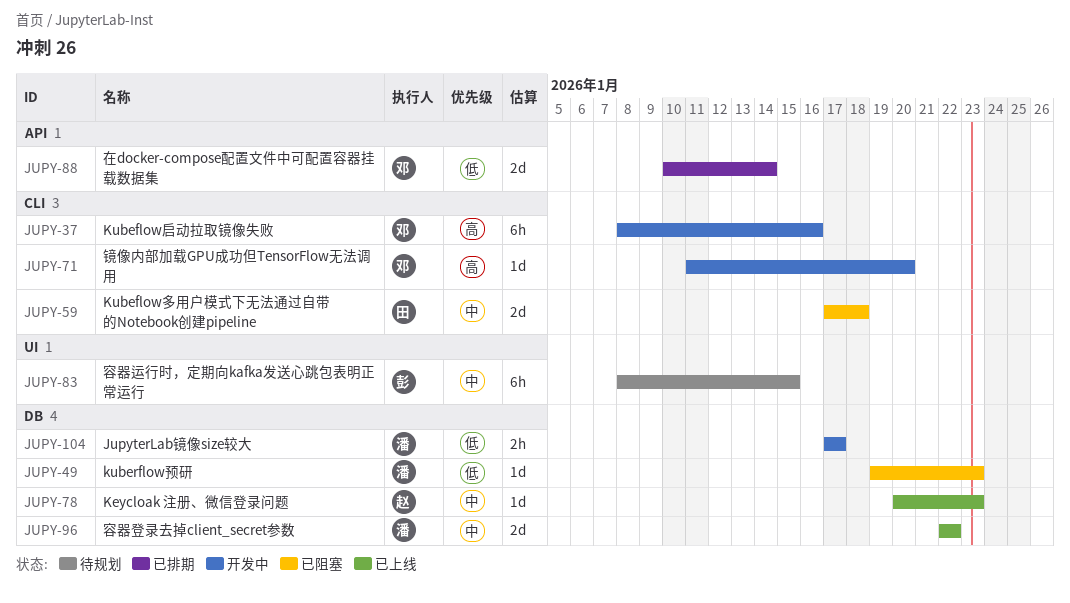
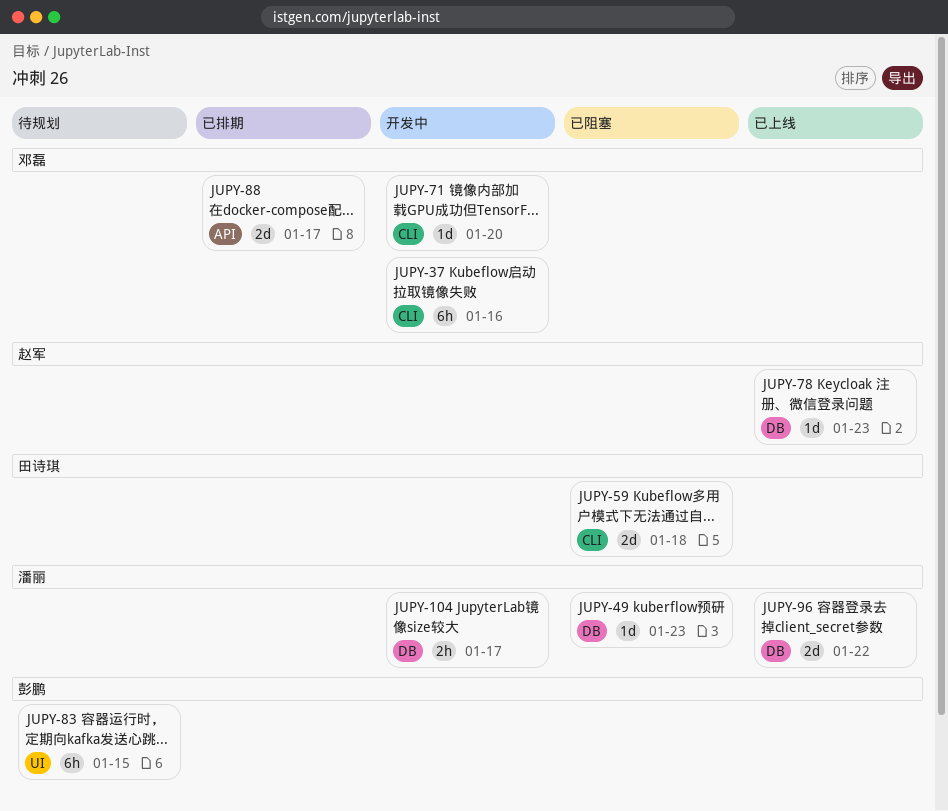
JUPY-88, due: Jan 14 -> Jan 17

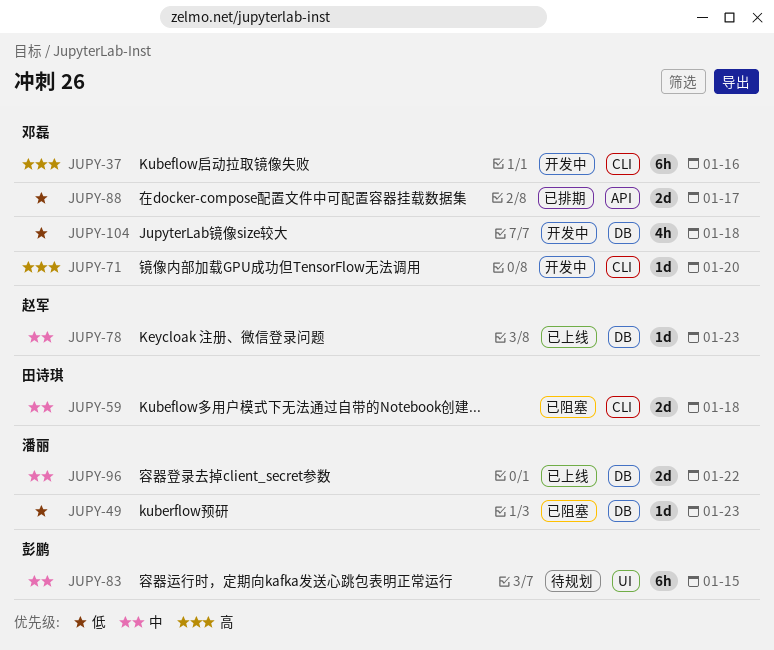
JUPY-104, owner: 潘丽 -> 邓磊
JUPY-104, estimate: 2h -> 4h
JUPY-104, due: Jan 17 -> Jan 18

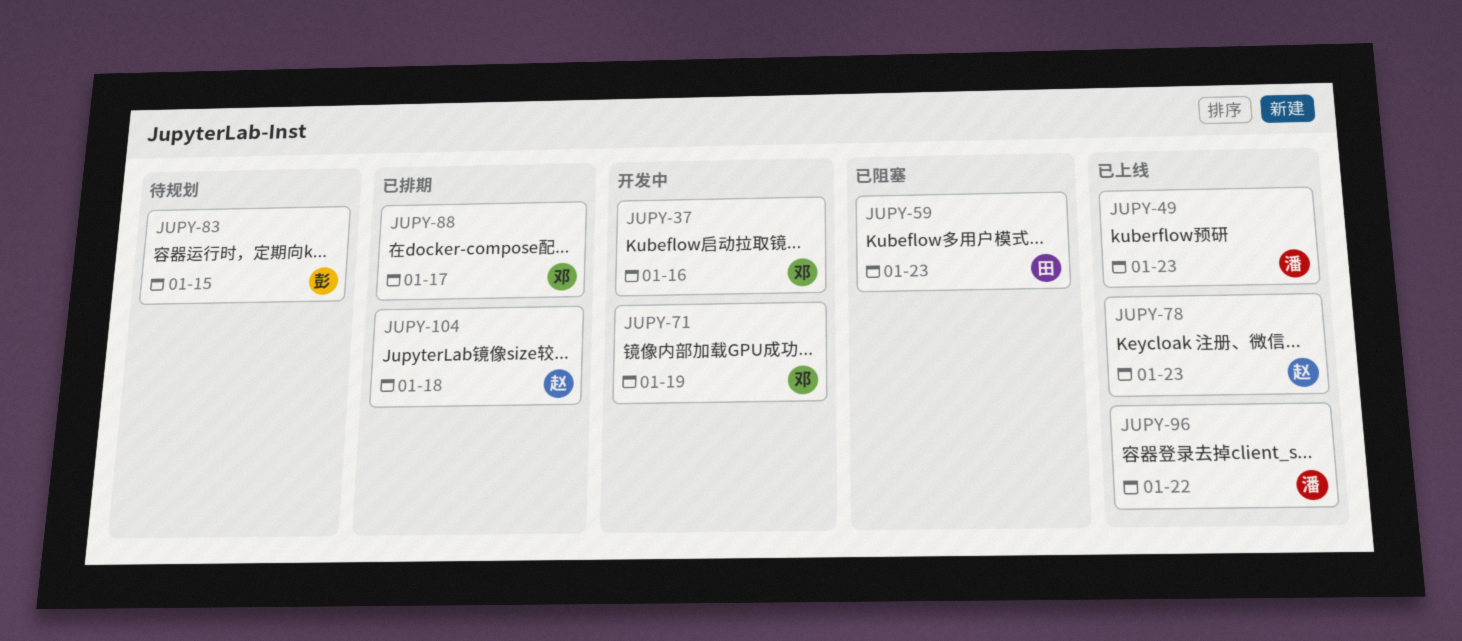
JUPY-49, status: 已阻塞 -> 已上线
JUPY-59, due: Jan 18 -> Jan 23
JUPY-71, due: Jan 20 -> Jan 19
JUPY-104, status: 开发中 -> 已排期
JUPY-104, owner: 邓磊 -> 赵军

